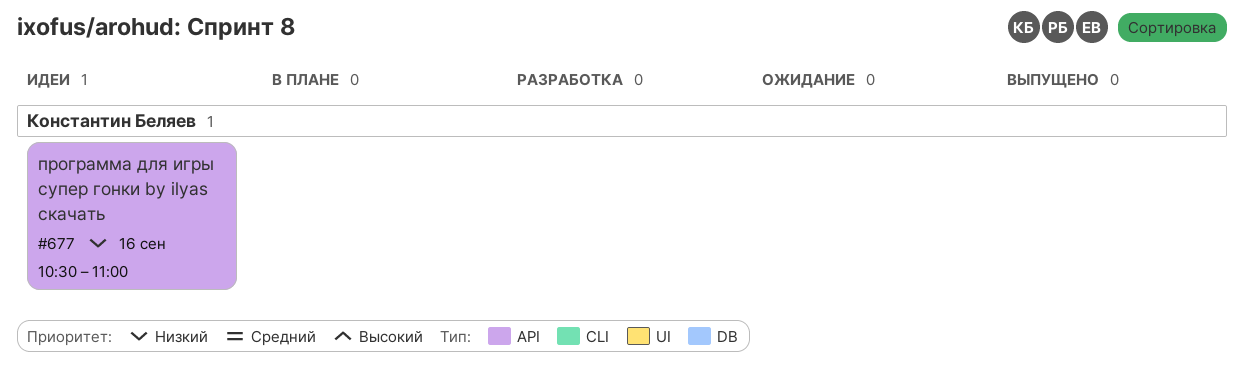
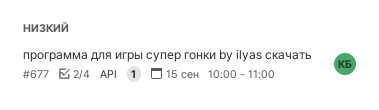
#677, day: Sep 16 -> Sep 15
#677, begins: 10:30 -> 10:00

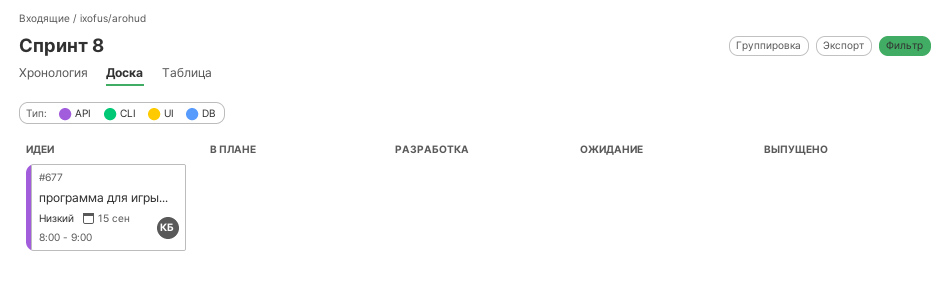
#677, begins: 10:00 -> 08:00
#677, ends: 11:00 -> 09:00

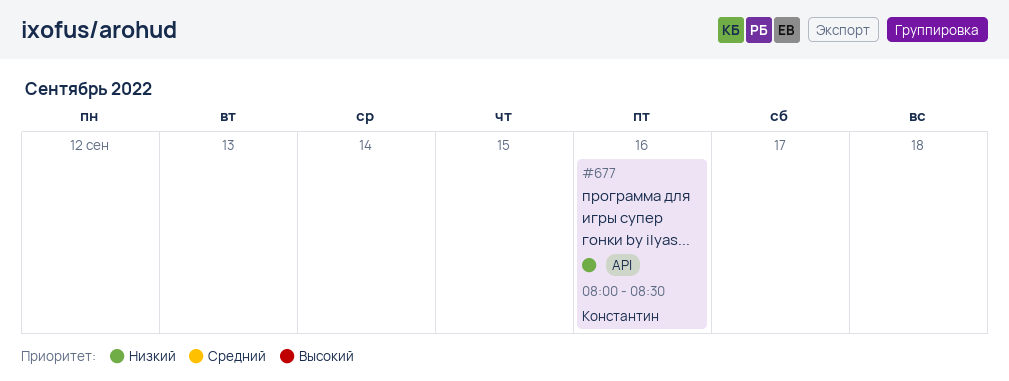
#677, day: Sep 15 -> Sep 16
#677, ends: 09:00 -> 08:30

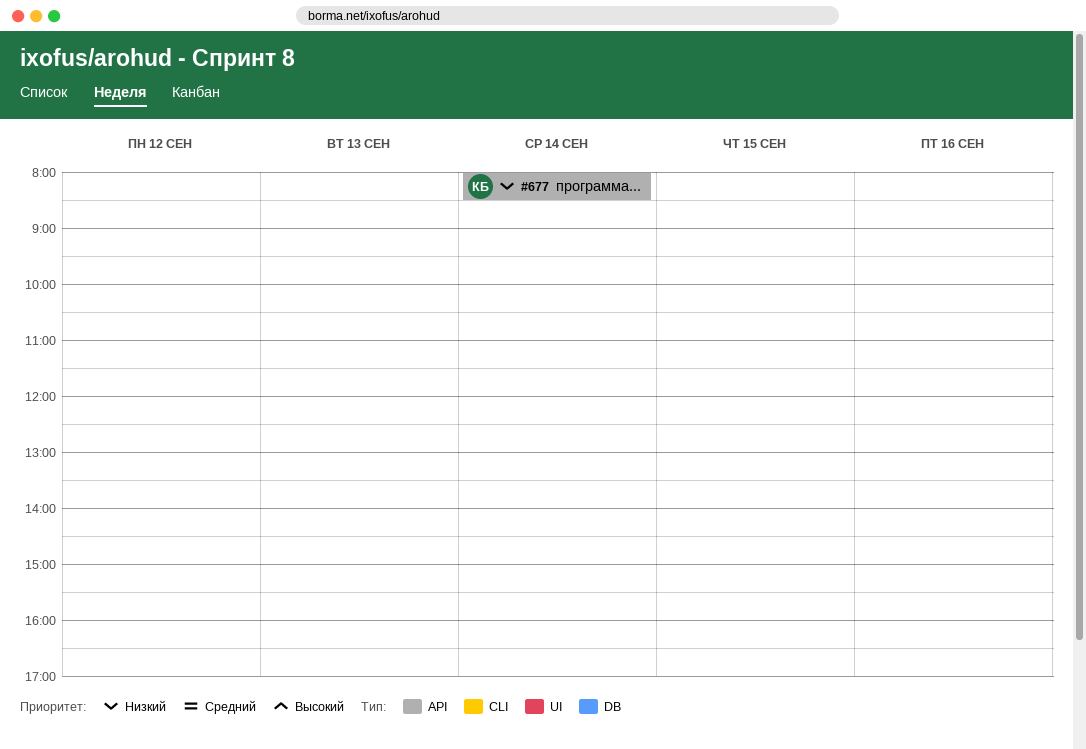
#677, day: Sep 16 -> Sep 14

